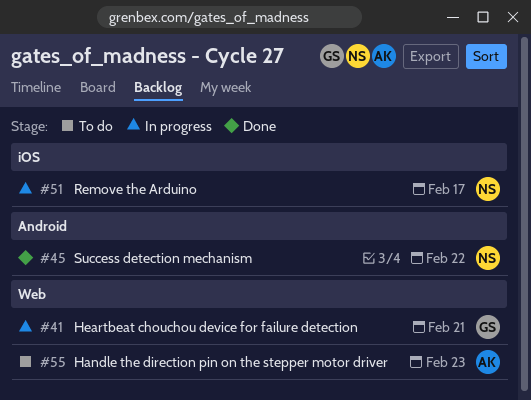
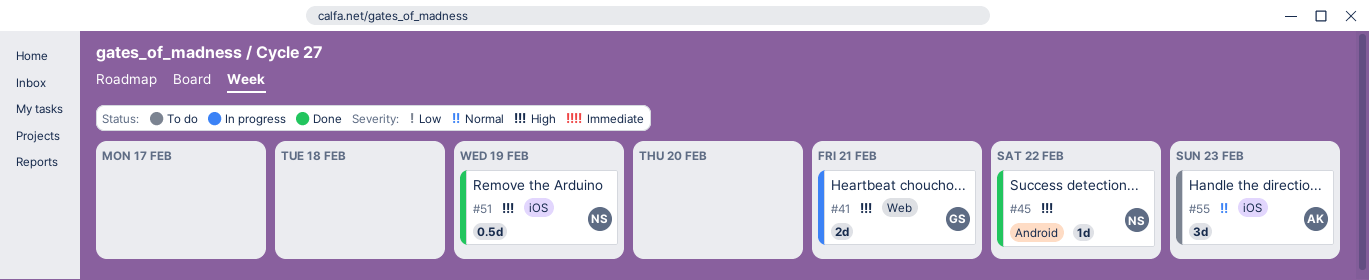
#51, status: In progress -> Done
#51, due: Feb 17 -> Feb 19
#55, label: Web -> iOS

